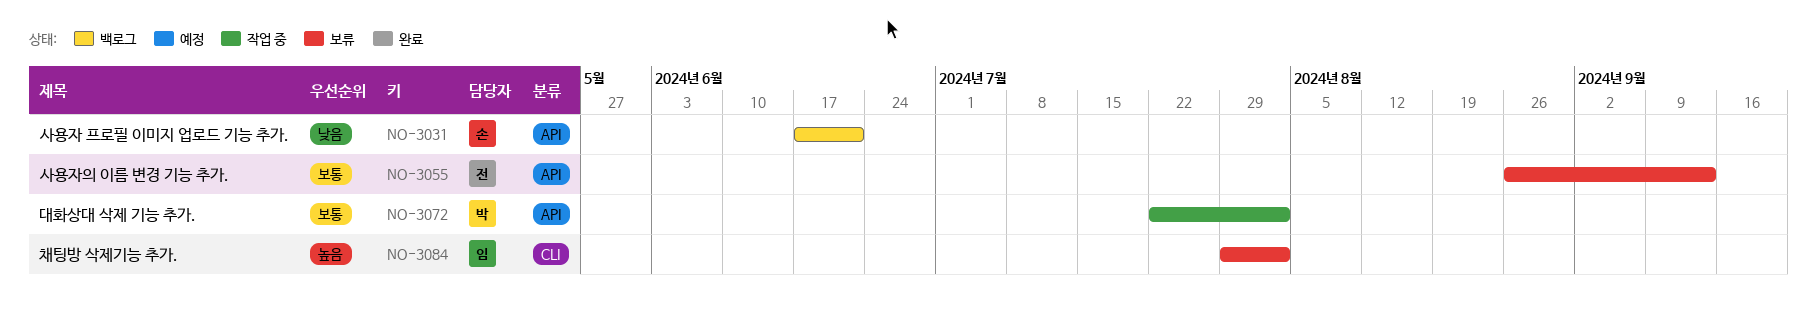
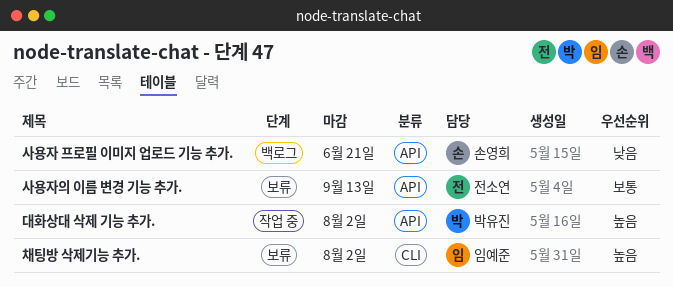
대화상대 삭제 기능 추가., priority: 보통 -> 높음

